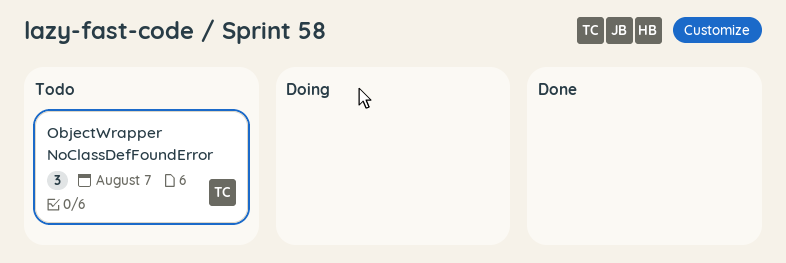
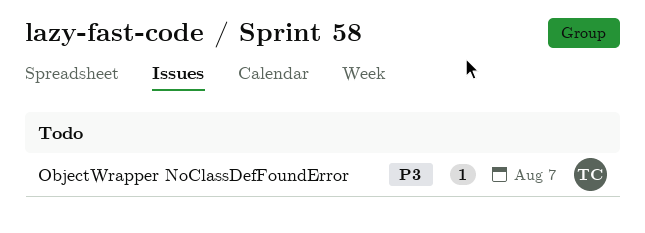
ObjectWrapper NoClassDefFoundError, estimate: 3 -> 1

